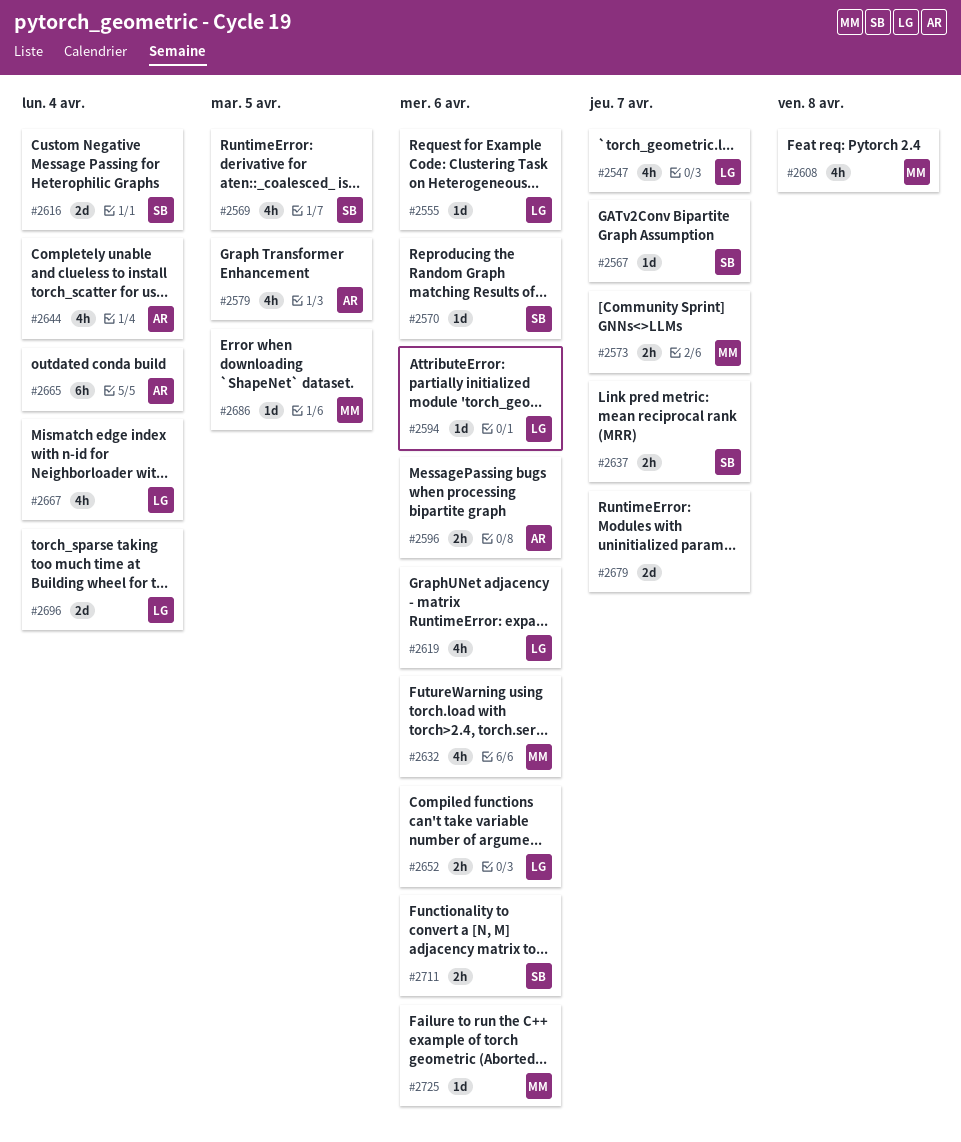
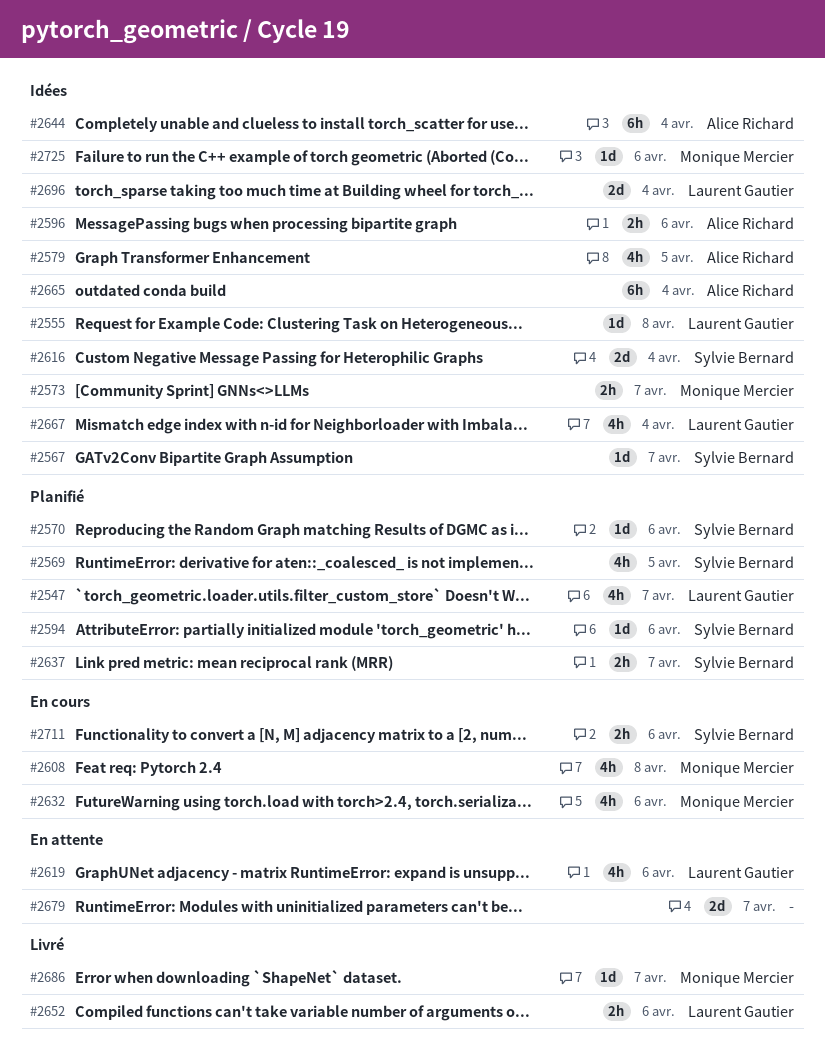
#2555, due: Apr 6 -> Apr 8
#2594, owner: Laurent Gautier -> Sylvie Bernard
#2644, estimate: 4h -> 6h
#2686, due: Apr 5 -> Apr 7

